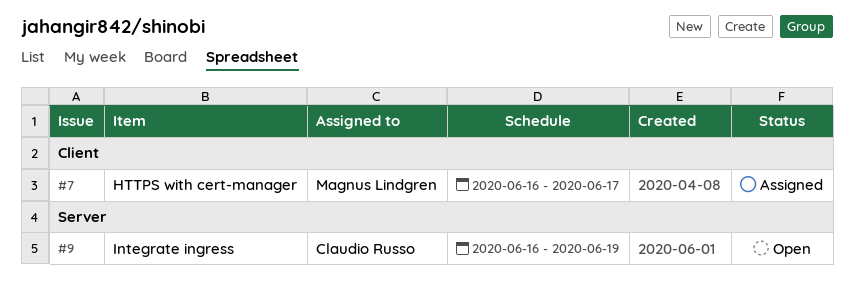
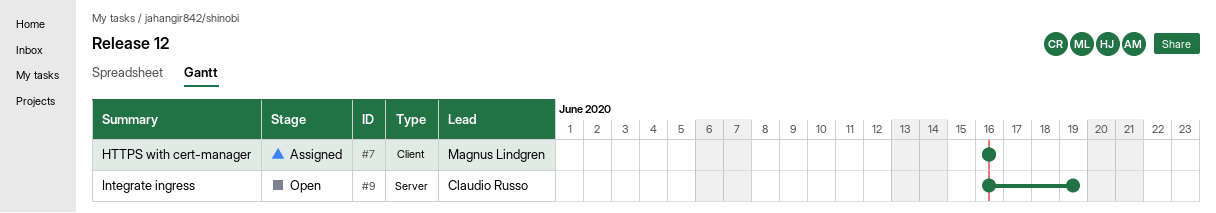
#7, due: Jun 17 -> Jun 16

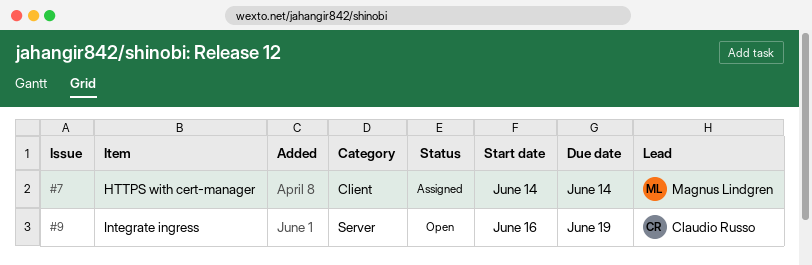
#7, start: Jun 16 -> Jun 14
#7, due: Jun 16 -> Jun 14

